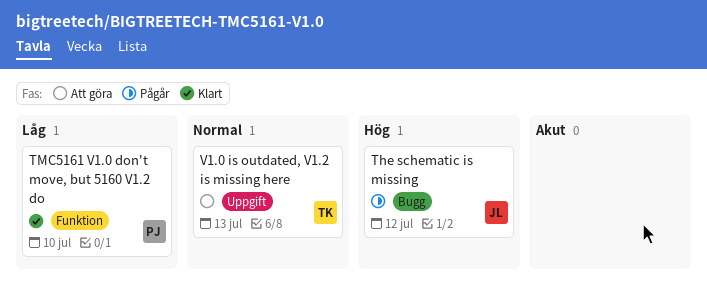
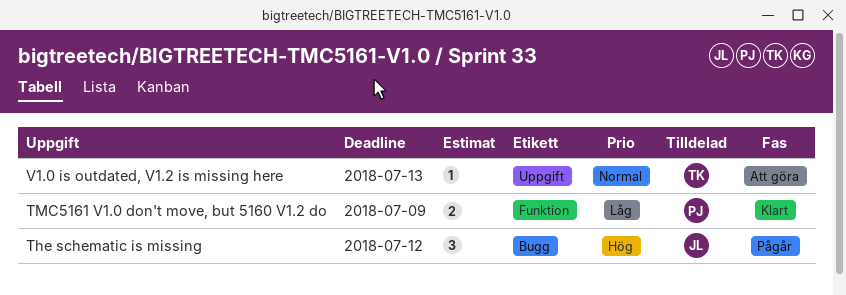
TMC5161 V1.0 don't move, but 5160 V1.2 do, due: Jul 10 -> Jul 9

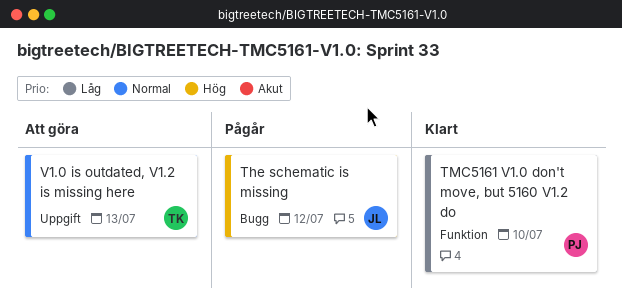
TMC5161 V1.0 don't move, but 5160 V1.2 do, due: Jul 9 -> Jul 10

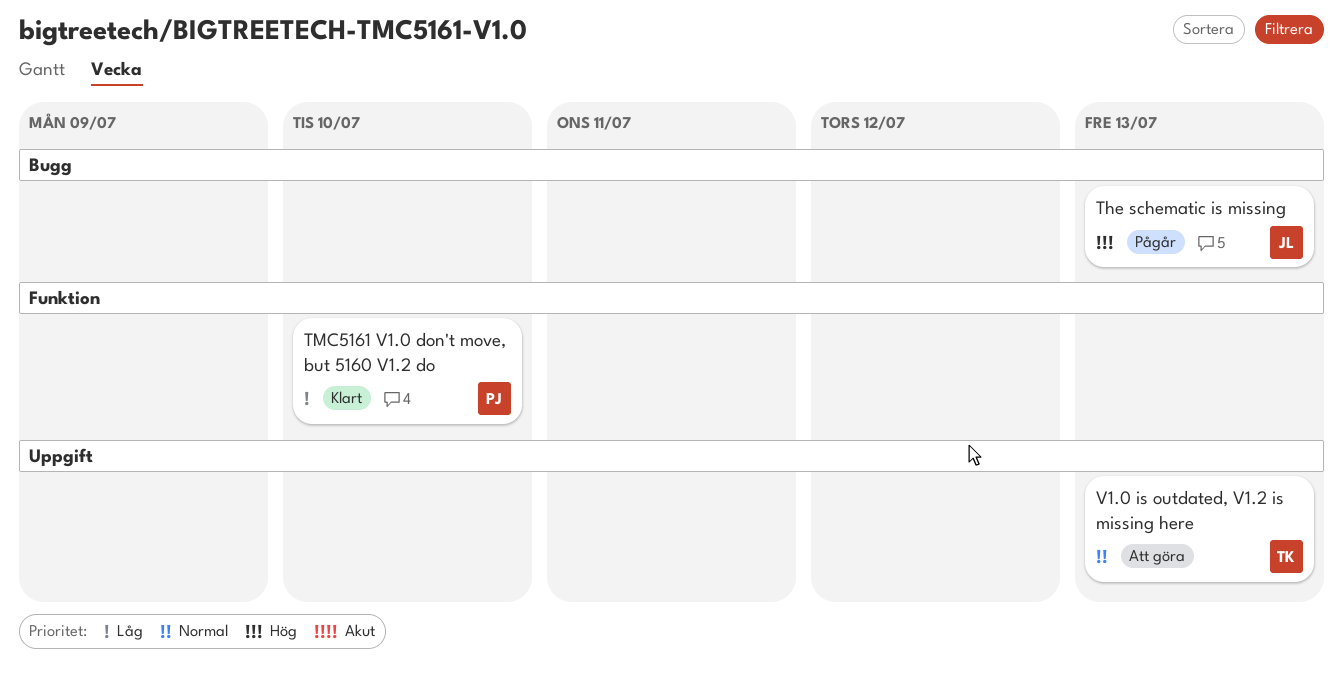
The schematic is missing, due: Jul 12 -> Jul 13

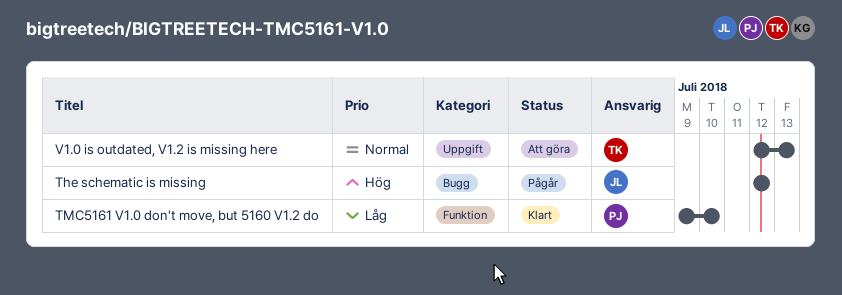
The schematic is missing, due: Jul 13 -> Jul 12

